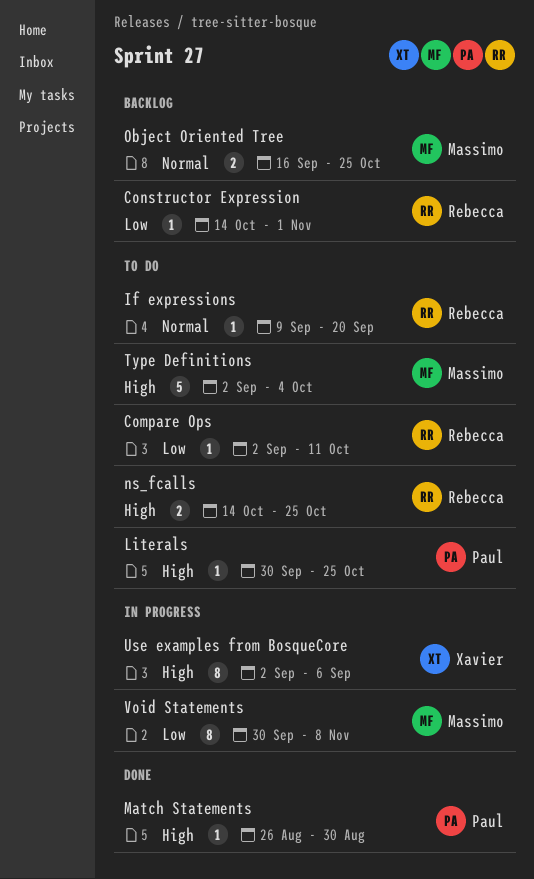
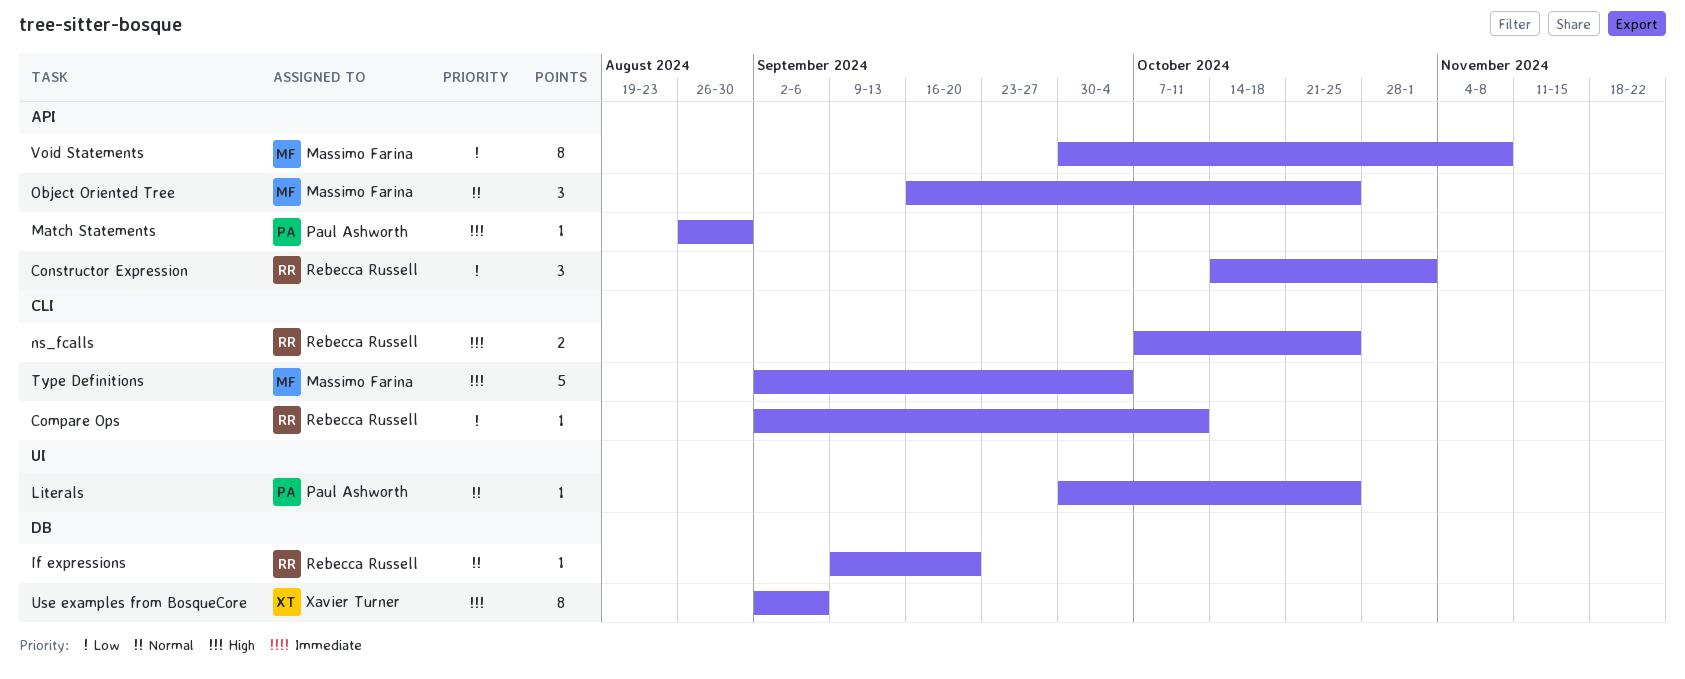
Constructor Expression, estimate: 1 -> 3
Literals, priority: High -> Normal
ns_fcalls, start: Oct 14 -> Oct 7
Object Oriented Tree, estimate: 2 -> 3

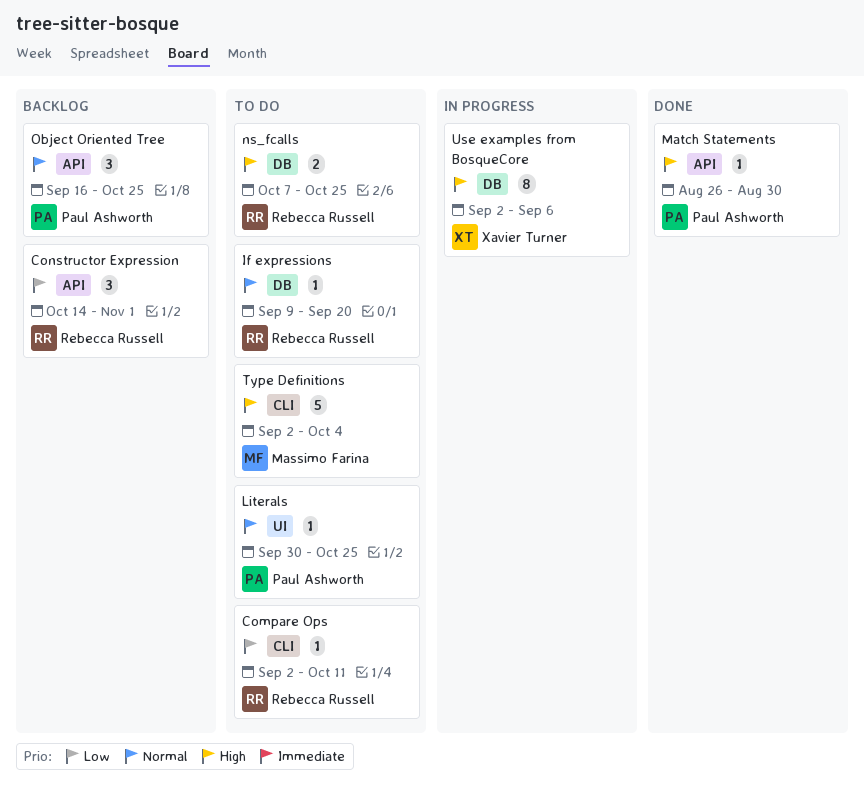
ns_fcalls, label: CLI -> DB
Object Oriented Tree, owner: Massimo Farina -> Paul Ashworth
Void Statements: present -> none

